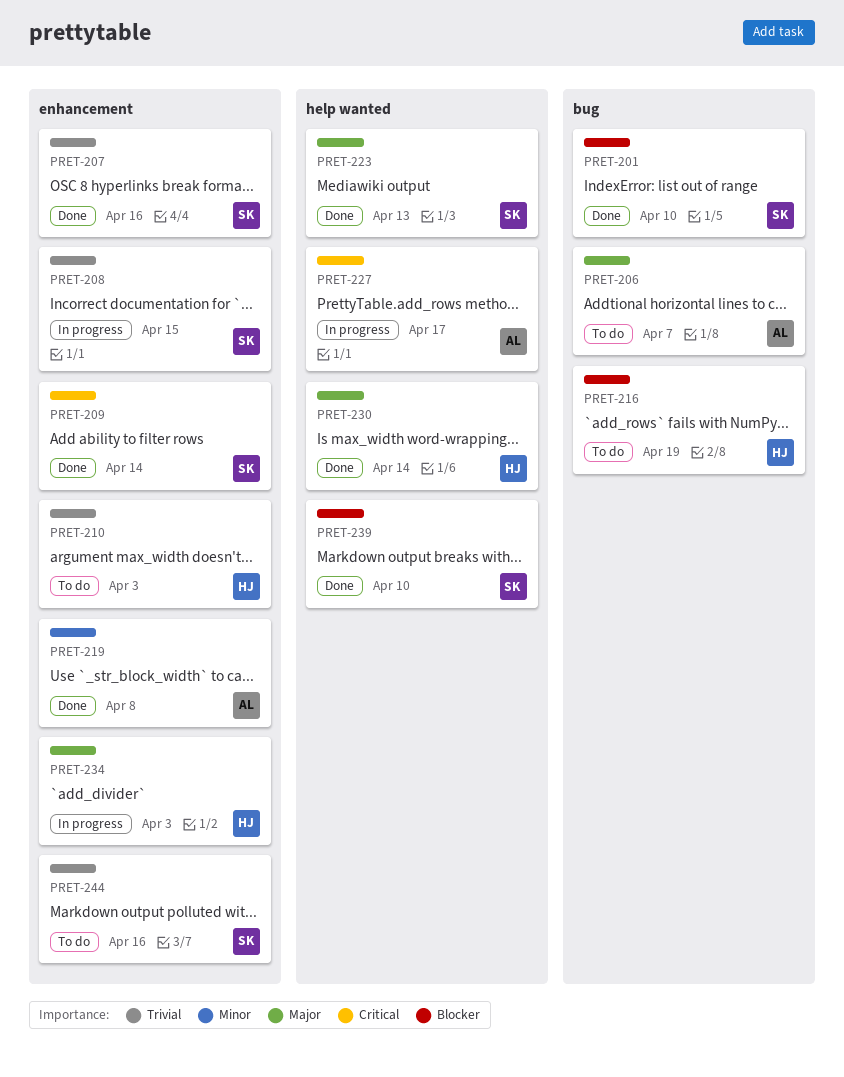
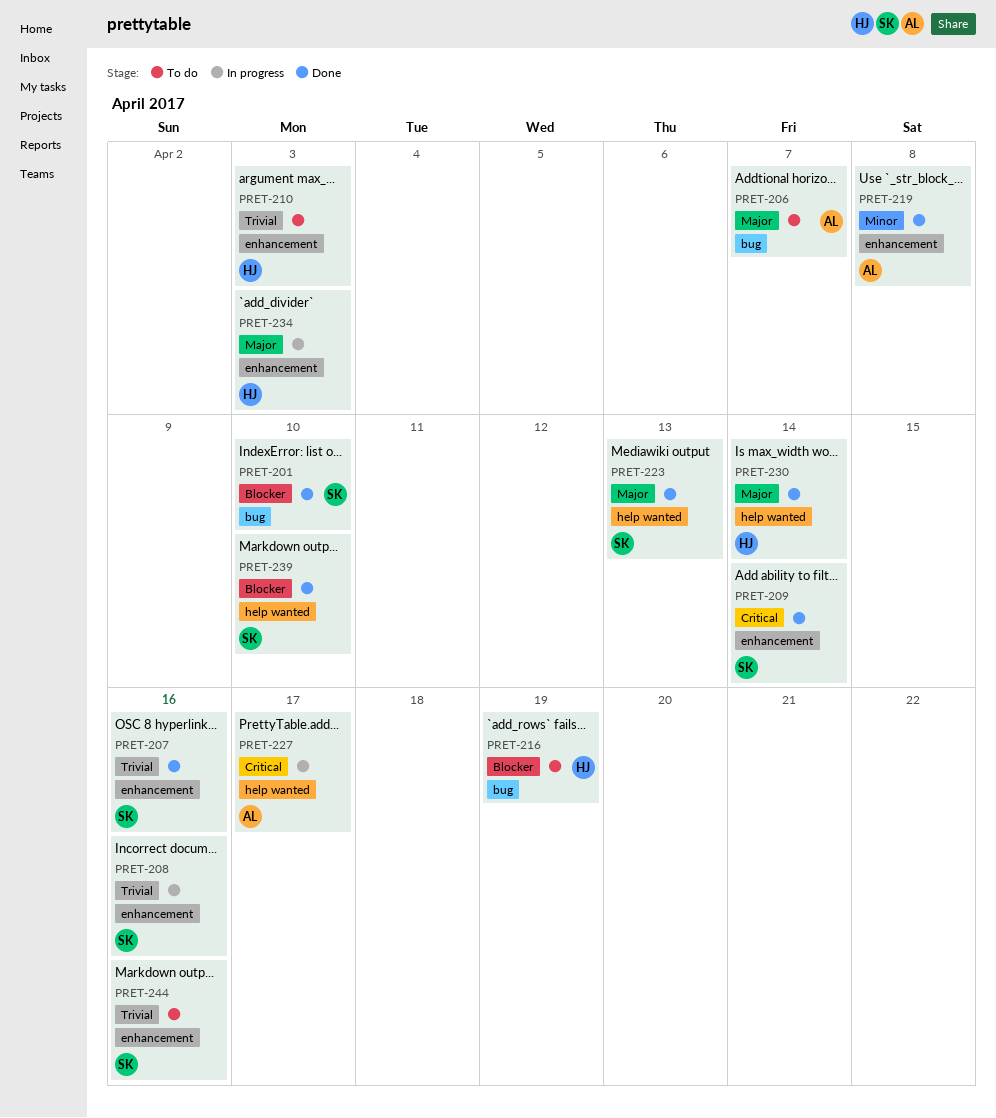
PRET-208, due: Apr 15 -> Apr 16

